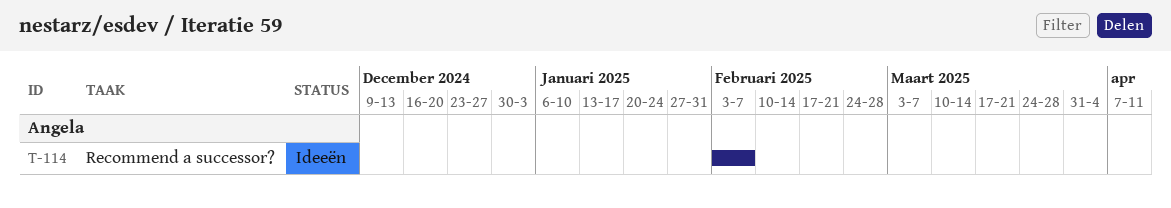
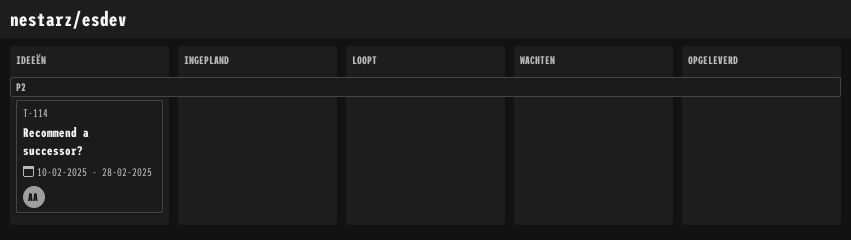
T-114, start: Feb 3 -> Feb 10
T-114, due: Feb 7 -> Feb 28

